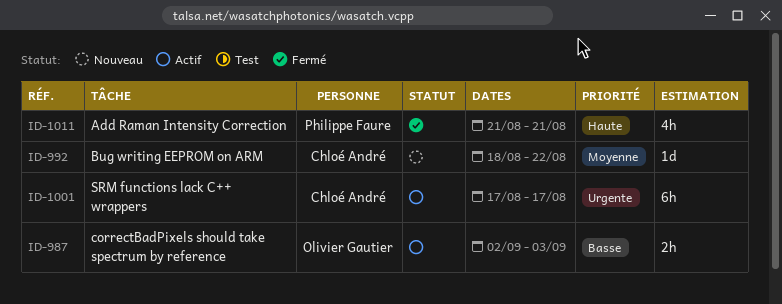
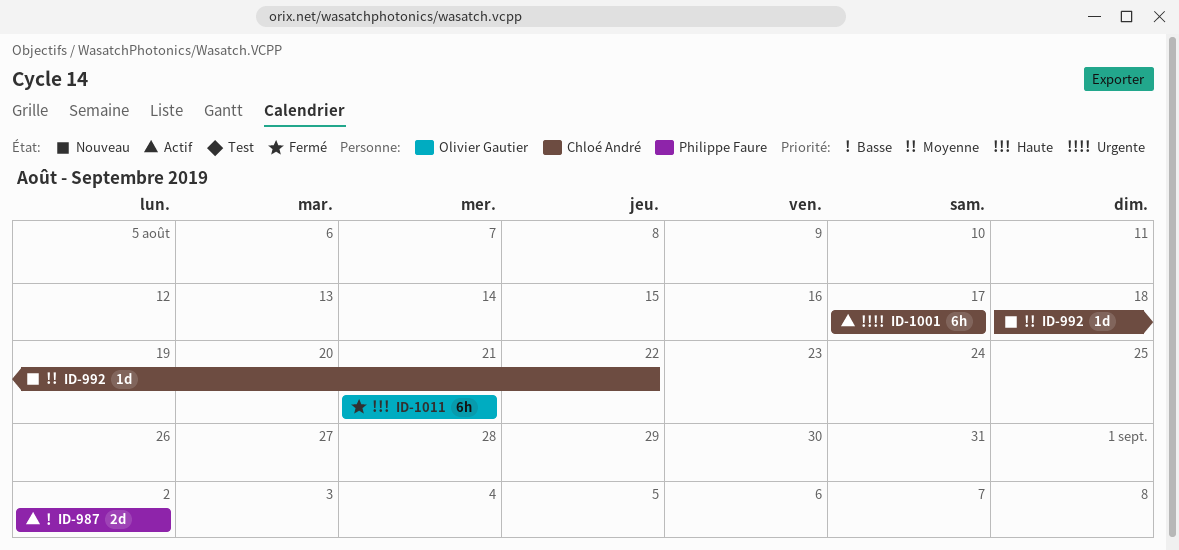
ID-987, owner: Olivier Gautier -> Philippe Faure
ID-987, estimate: 2h -> 2d
ID-987, due: Sep 3 -> Sep 2
ID-1011, owner: Philippe Faure -> Olivier Gautier
ID-1011, estimate: 4h -> 6h

